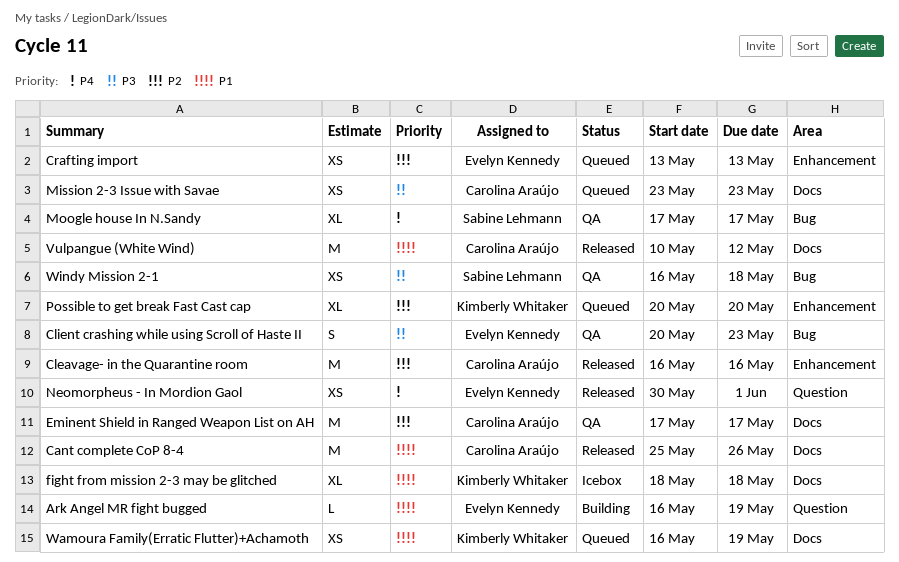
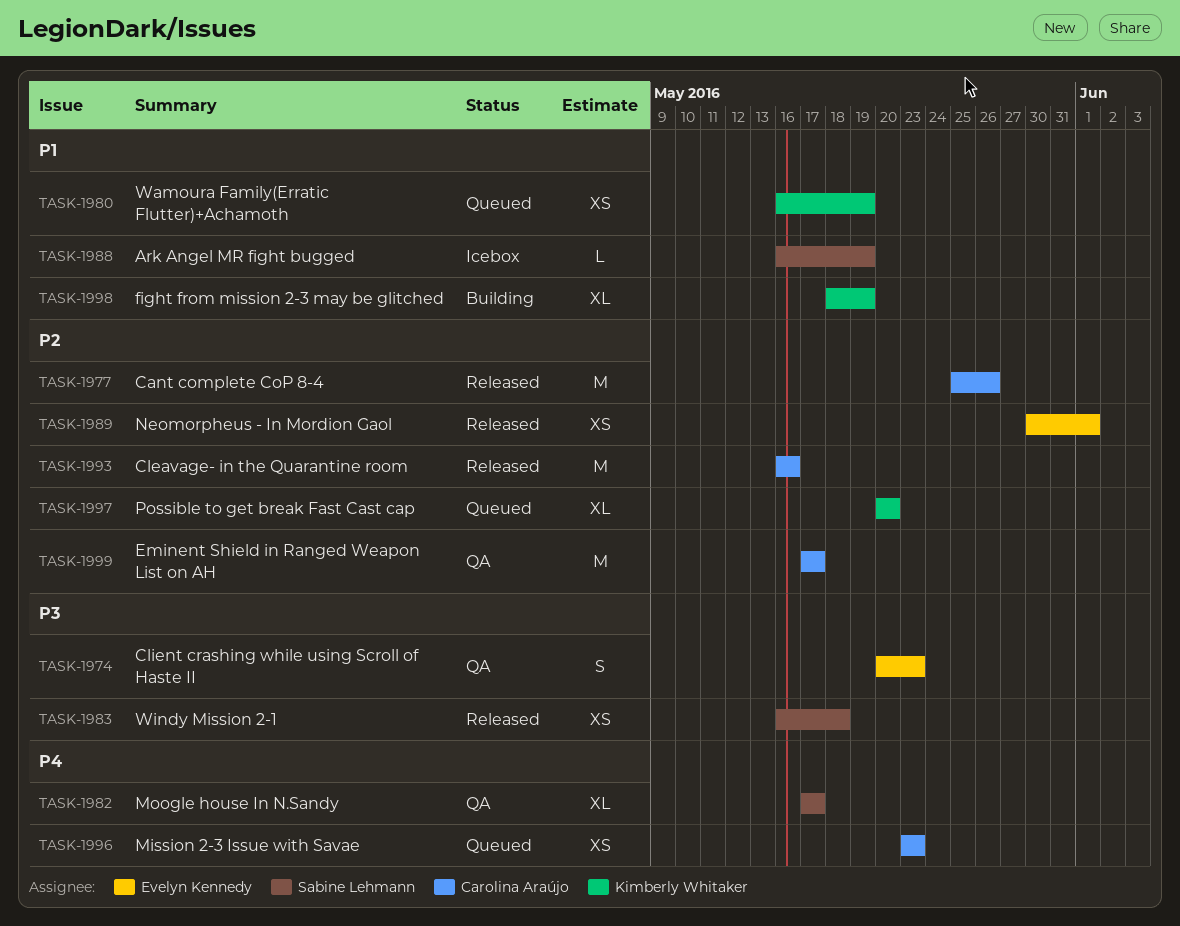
Ark Angel MR fight bugged, status: Building -> Icebox
Ark Angel MR fight bugged, owner: Evelyn Kennedy -> Sabine Lehmann
Cant complete CoP 8-4, priority: P1 -> P2
Crafting import: present -> none
fight from mission 2-3 may be glitched, status: Icebox -> Building
fight from mission 2-3 may be glitched, due: May 18 -> May 19
Mission 2-3 Issue with Savae, priority: P3 -> P4
Neomorpheus - In Mordion Gaol, priority: P4 -> P2
Vulpangue (White Wind): present -> none
Windy Mission 2-1, status: QA -> Released

